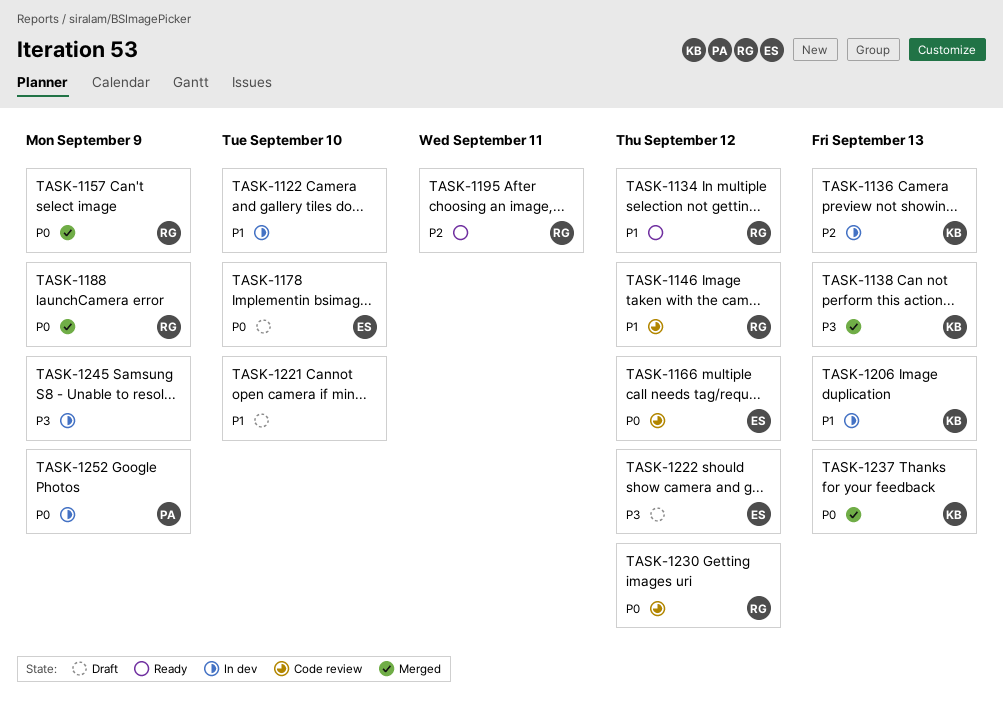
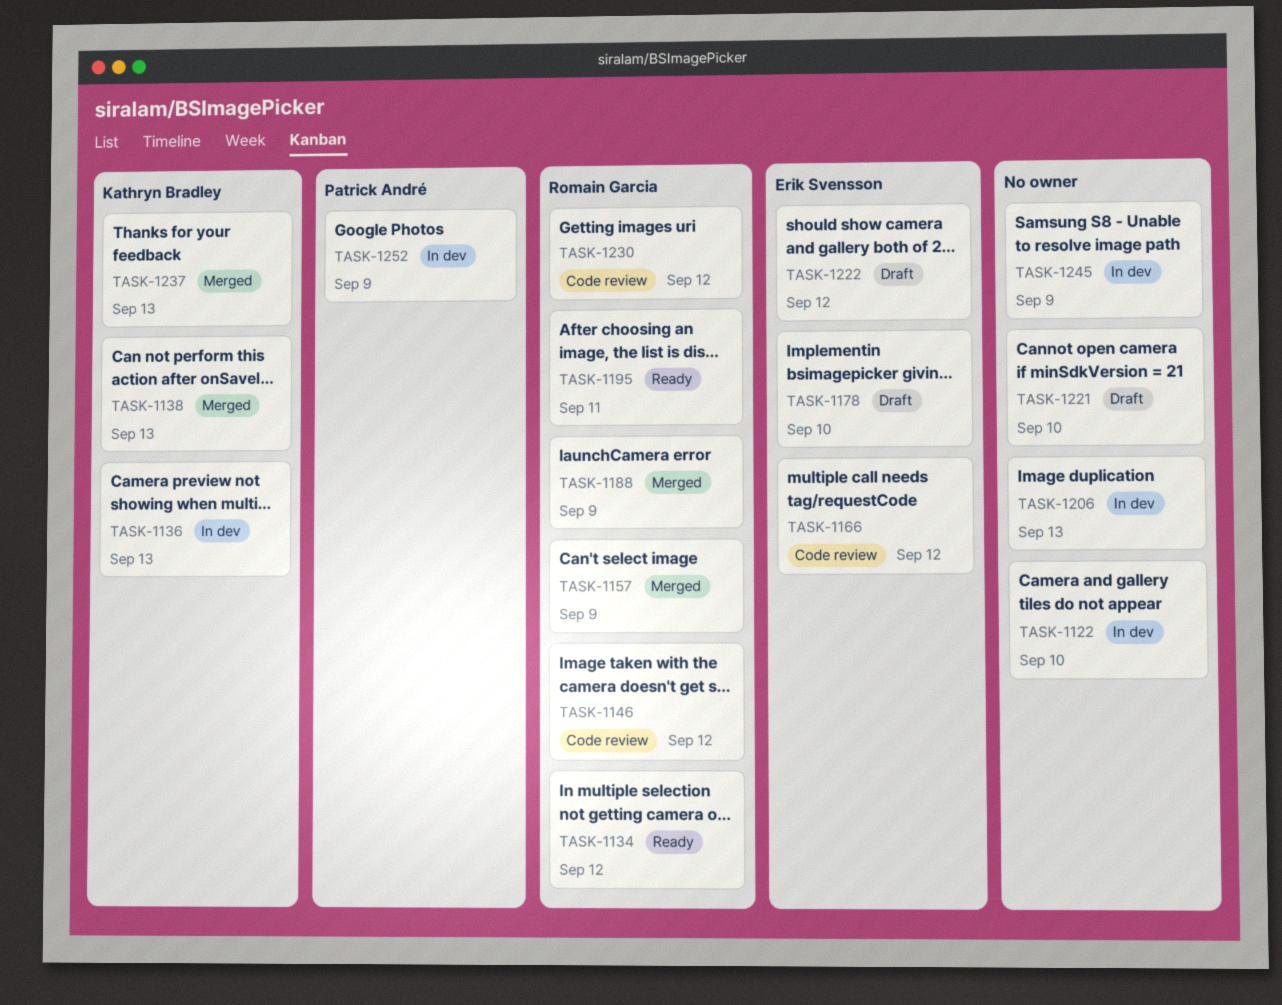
TASK-1206, owner: Kathryn Bradley -> none

